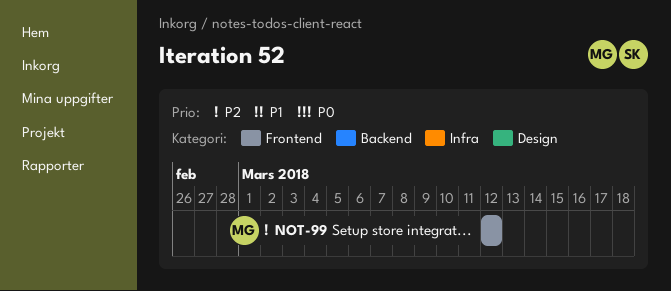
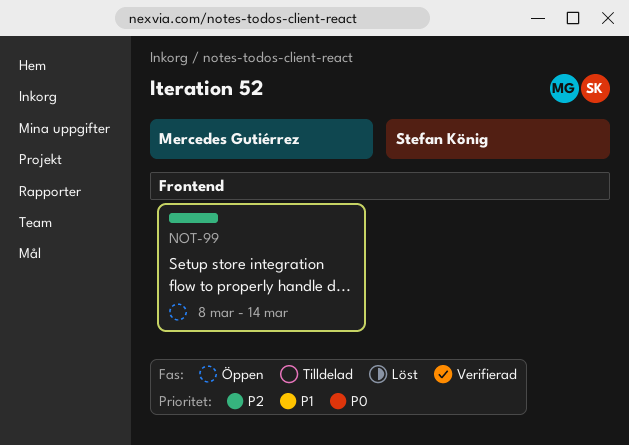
NOT-99, start: Mar 12 -> Mar 8
NOT-99, due: Mar 12 -> Mar 14

